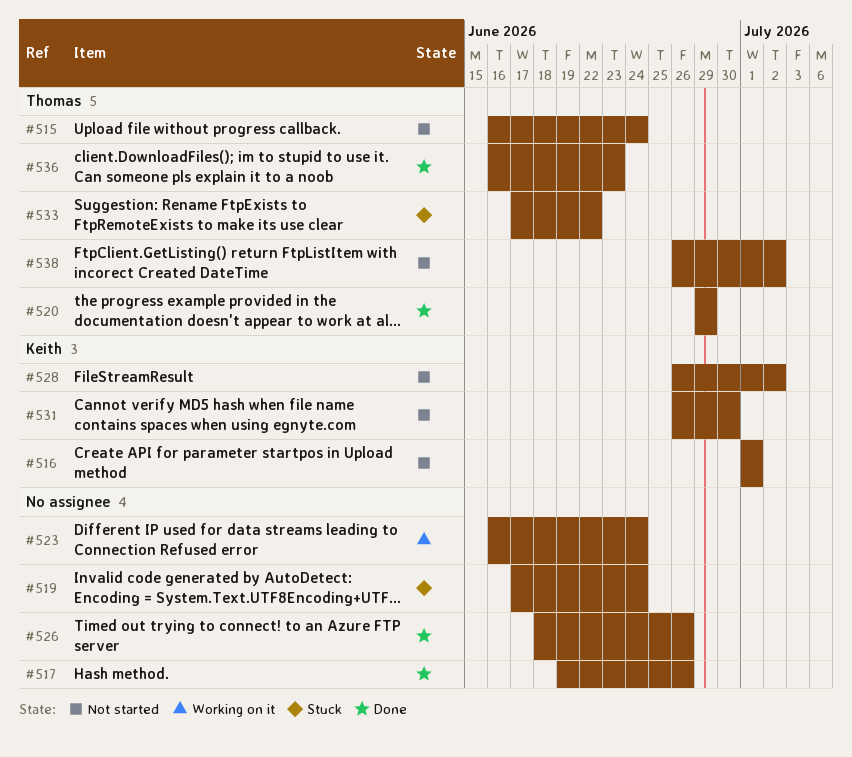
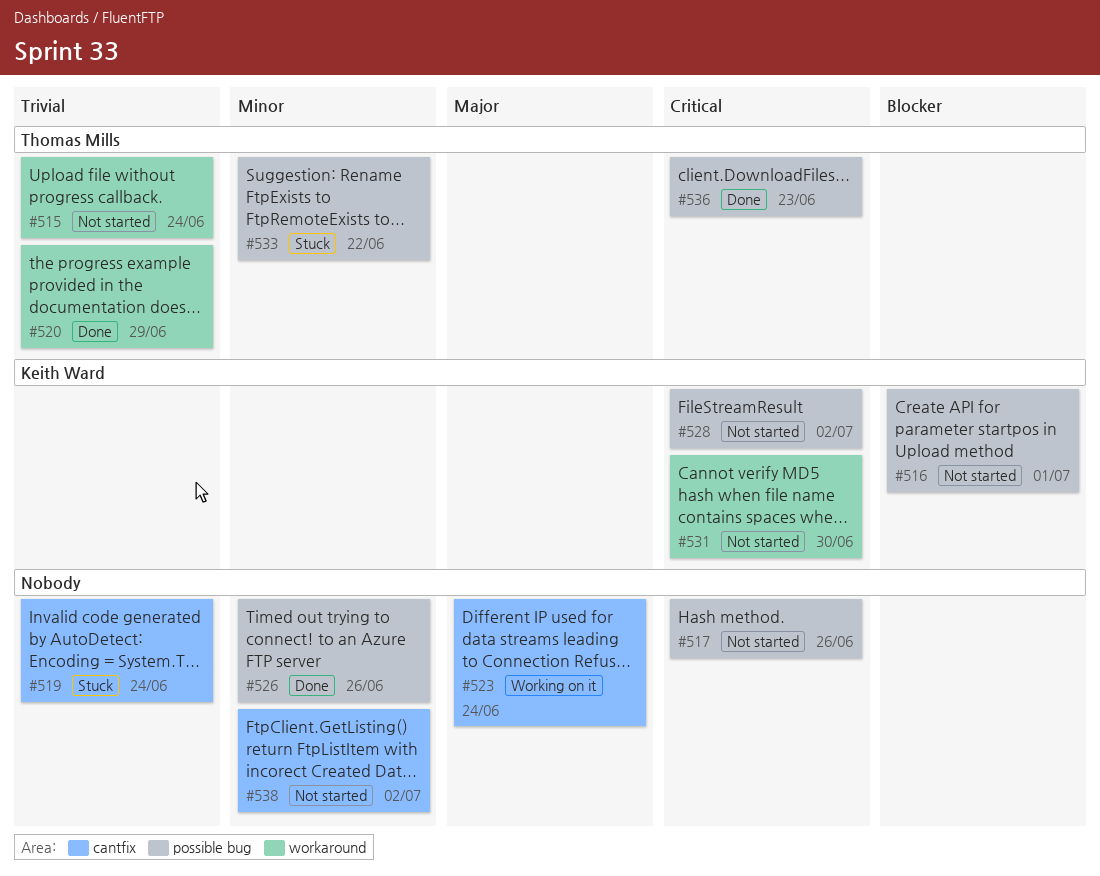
#517, status: Done -> Not started
#538, owner: Thomas Mills -> none

